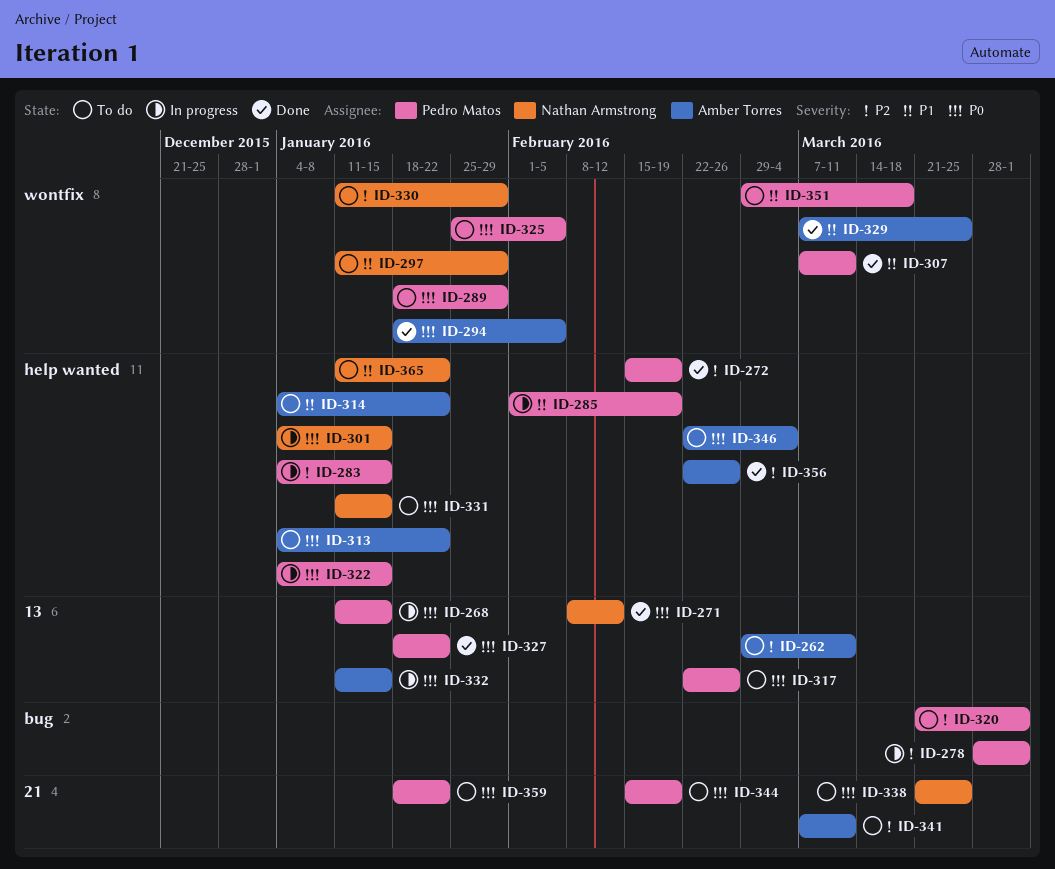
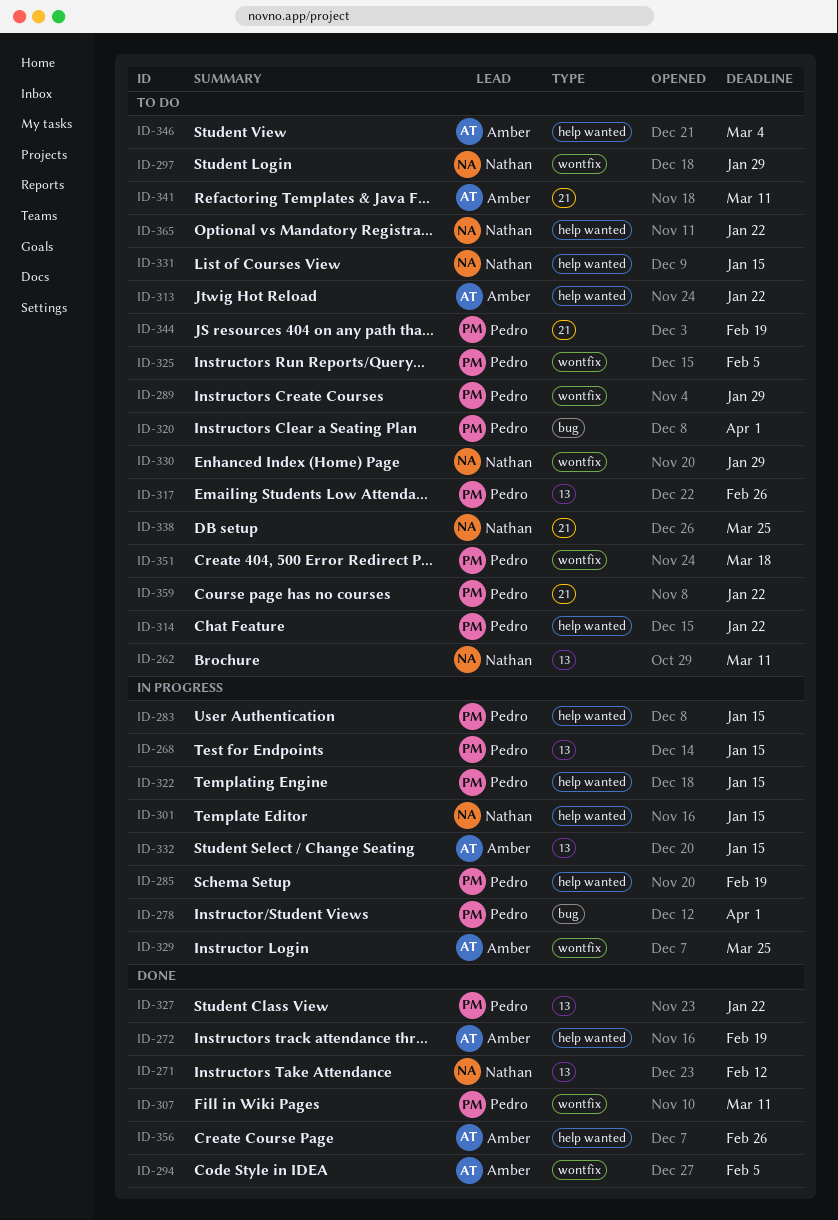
ID-262, owner: Amber Torres -> Nathan Armstrong
ID-272, owner: Pedro Matos -> Amber Torres
ID-314, owner: Amber Torres -> Pedro Matos
ID-329, status: Done -> In progress

